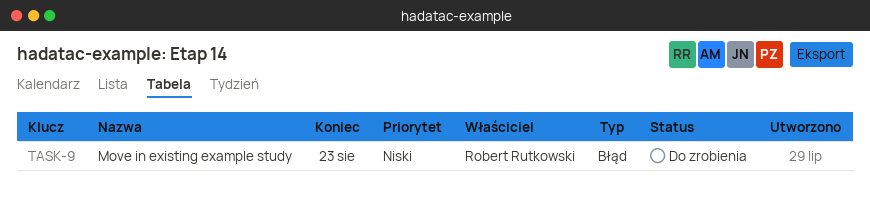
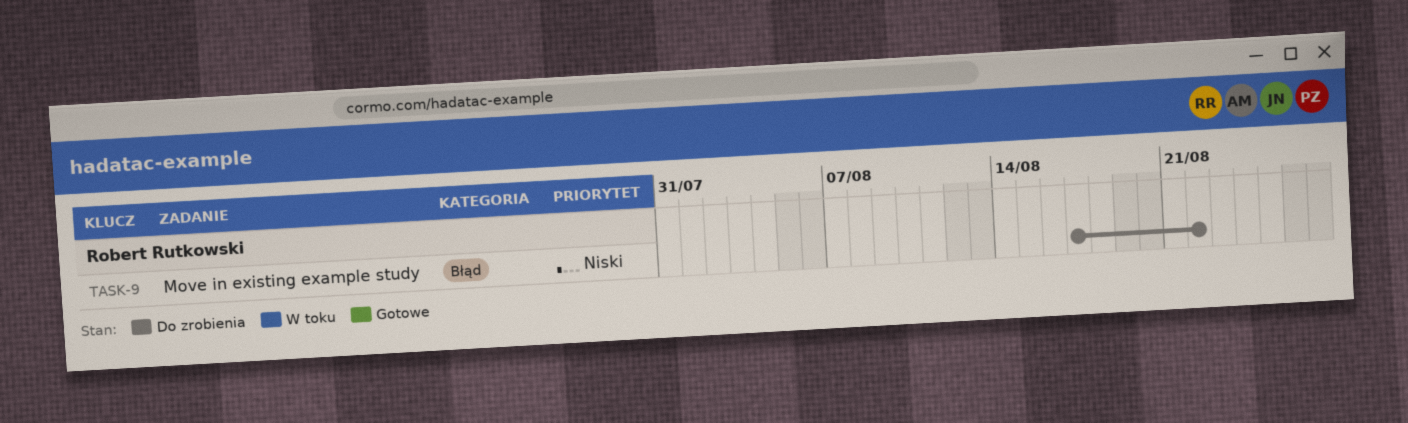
TASK-9, due: Aug 23 -> Aug 22

